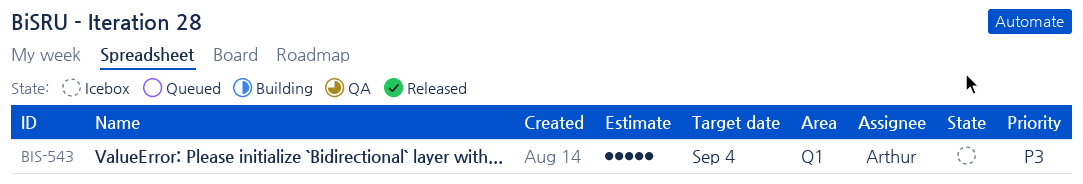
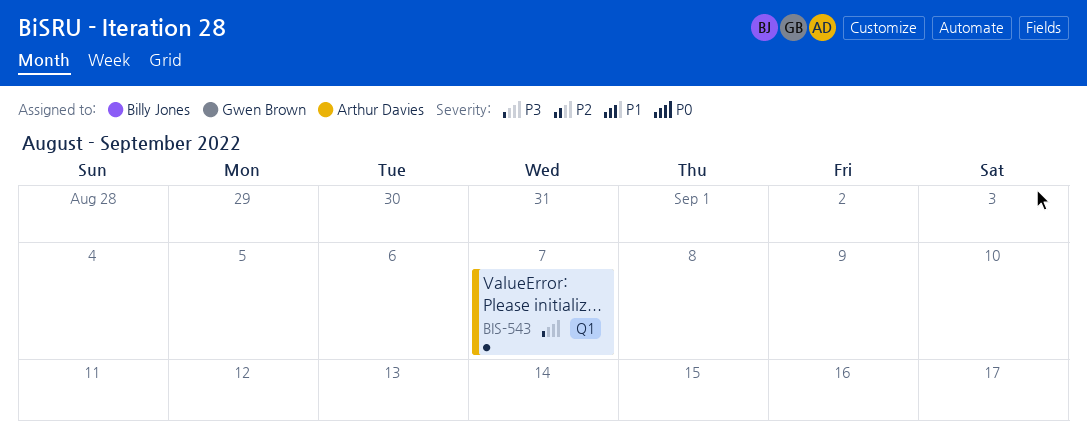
BIS-543, estimate: 5 -> 1
BIS-543, due: Sep 4 -> Sep 7

